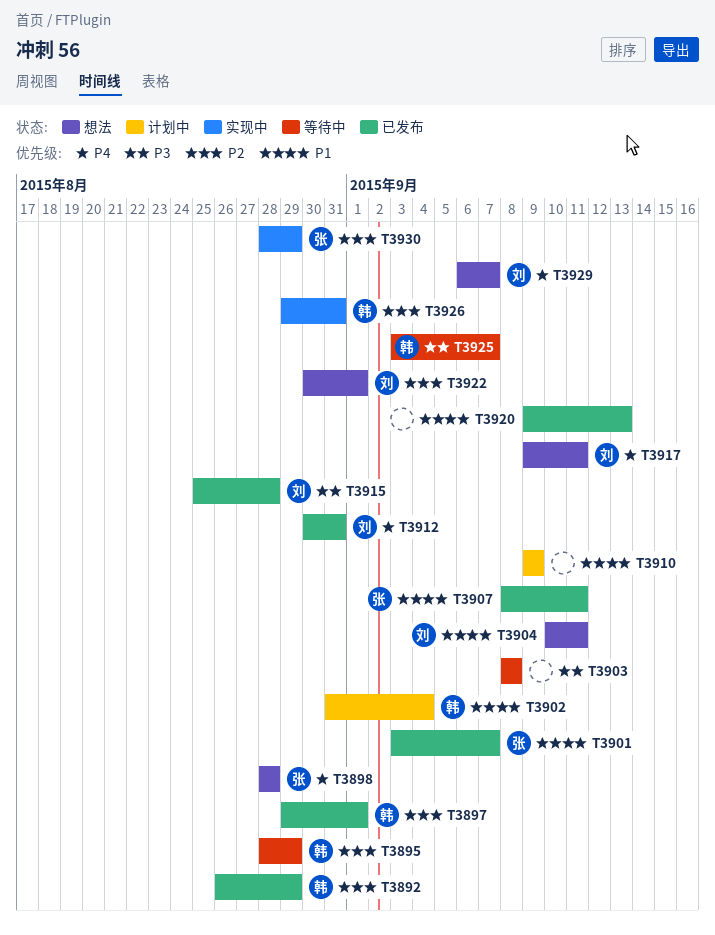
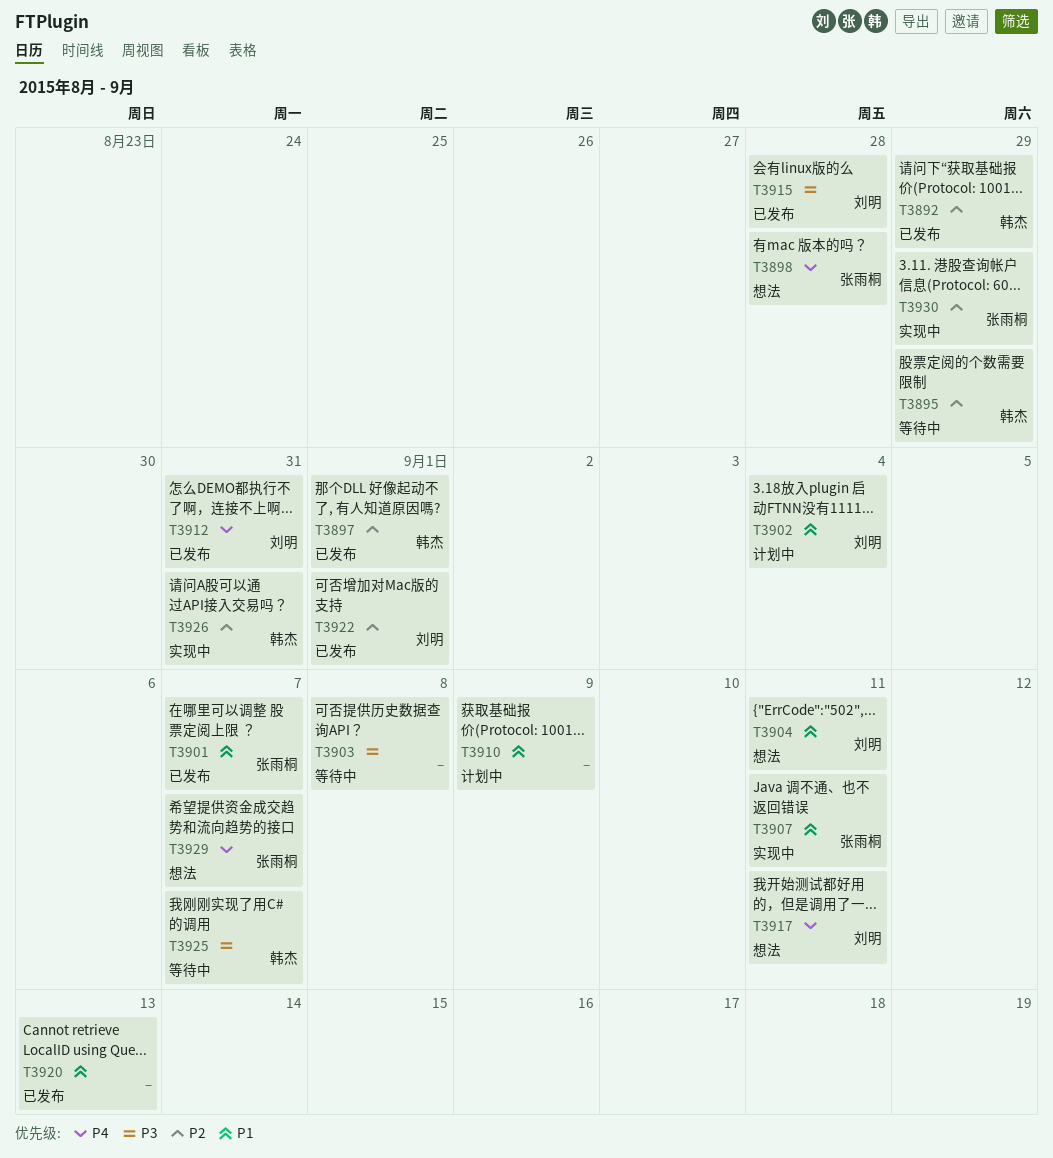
T3902, owner: 韩杰 -> 刘明
T3907, status: 已发布 -> 实现中
T3922, status: 想法 -> 已发布
T3929, owner: 刘明 -> 张雨桐

